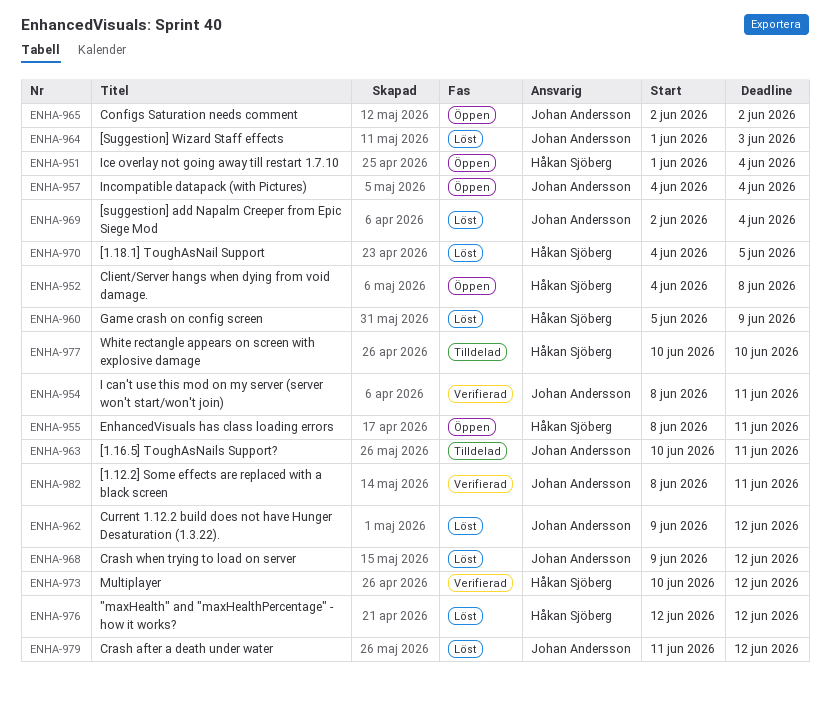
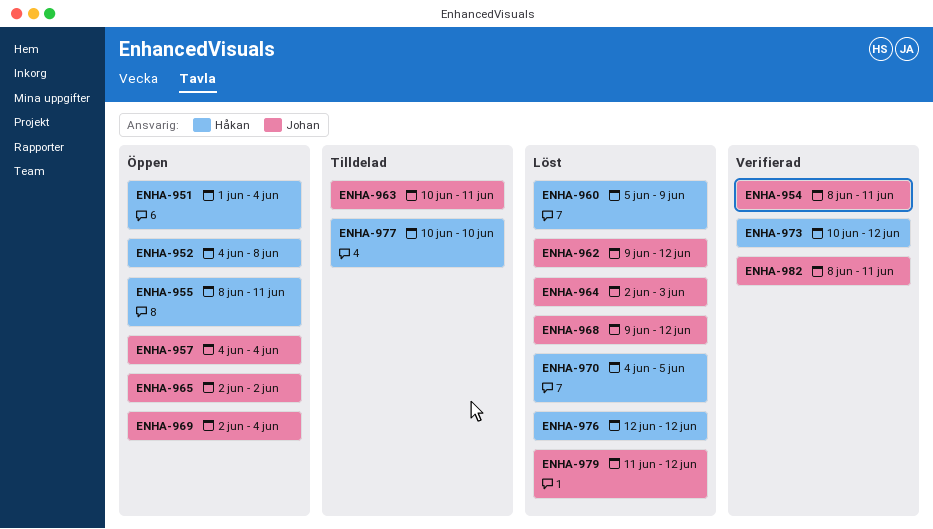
ENHA-964, start: Jun 1 -> Jun 2
ENHA-969, status: Löst -> Öppen

